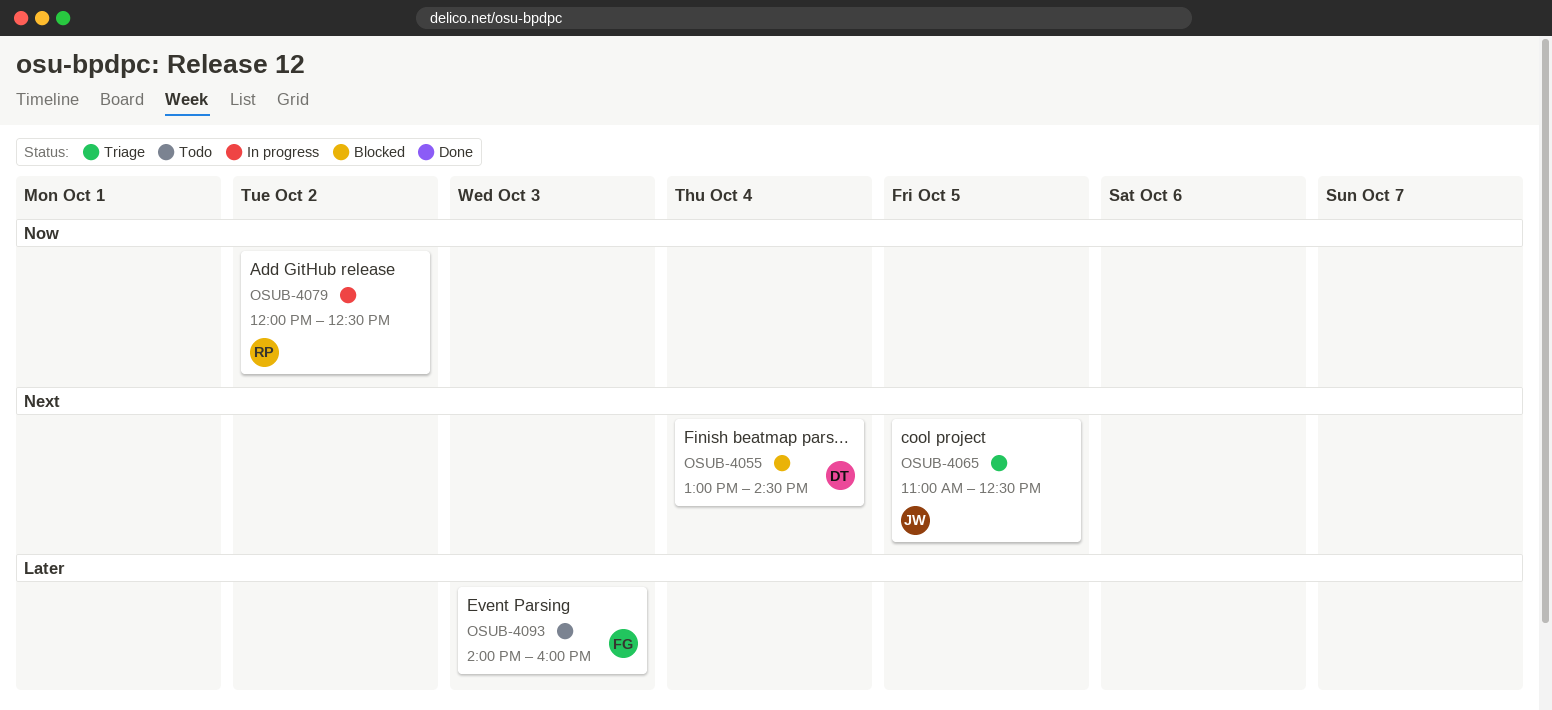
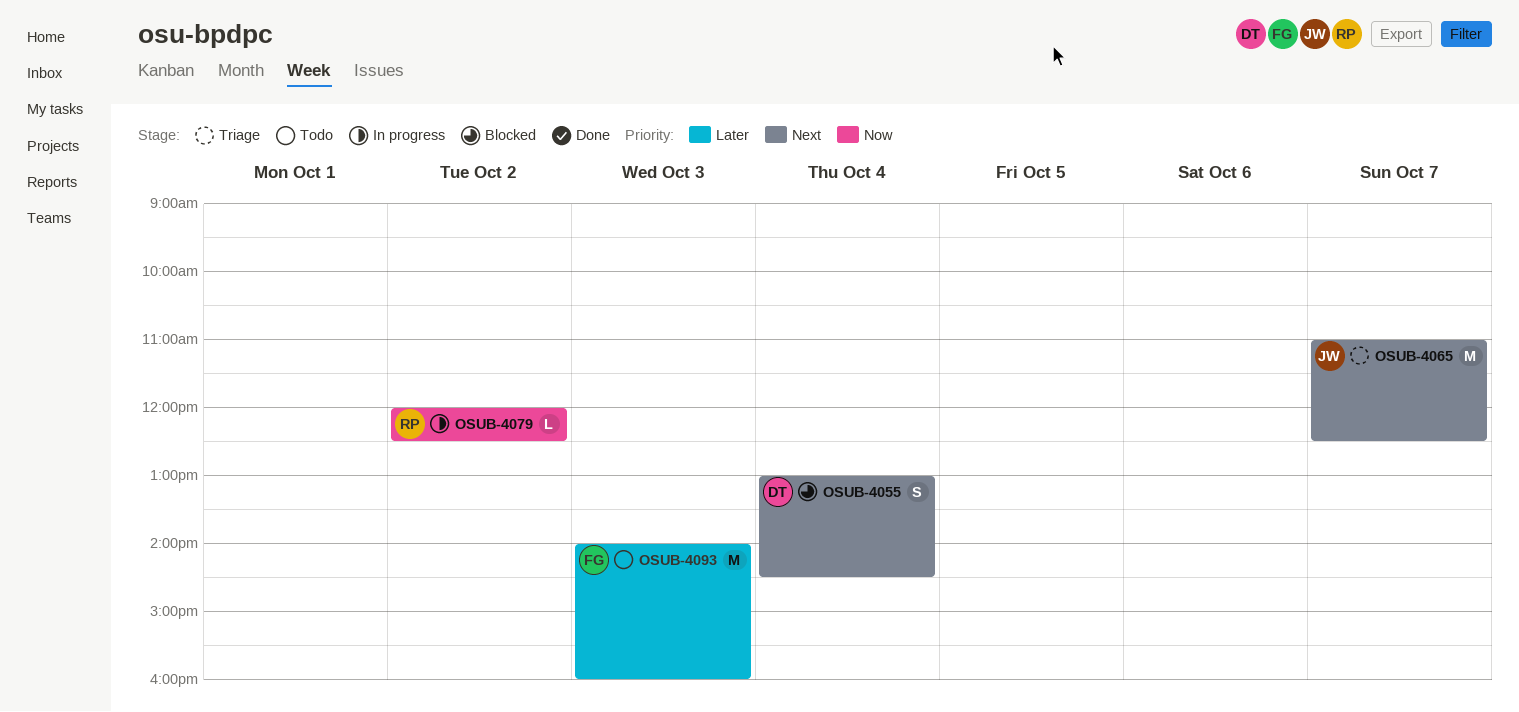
OSUB-4065, day: Oct 5 -> Oct 7

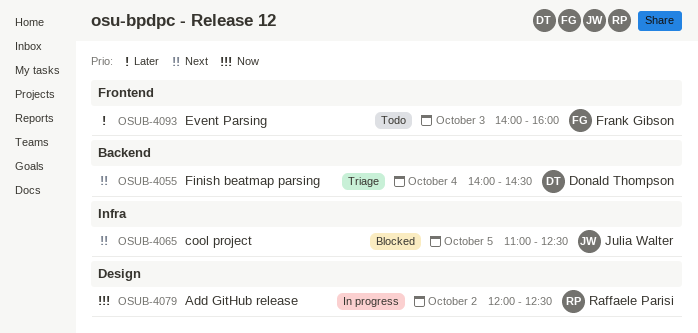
OSUB-4055, status: Blocked -> Triage
OSUB-4055, begins: 13:00 -> 14:00
OSUB-4065, status: Triage -> Blocked
OSUB-4065, day: Oct 7 -> Oct 5

